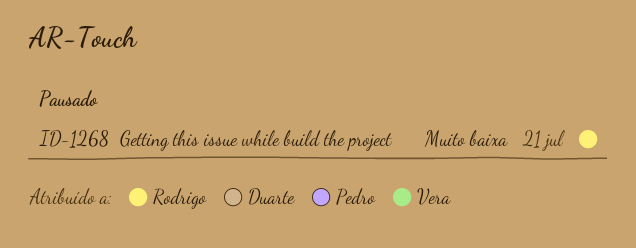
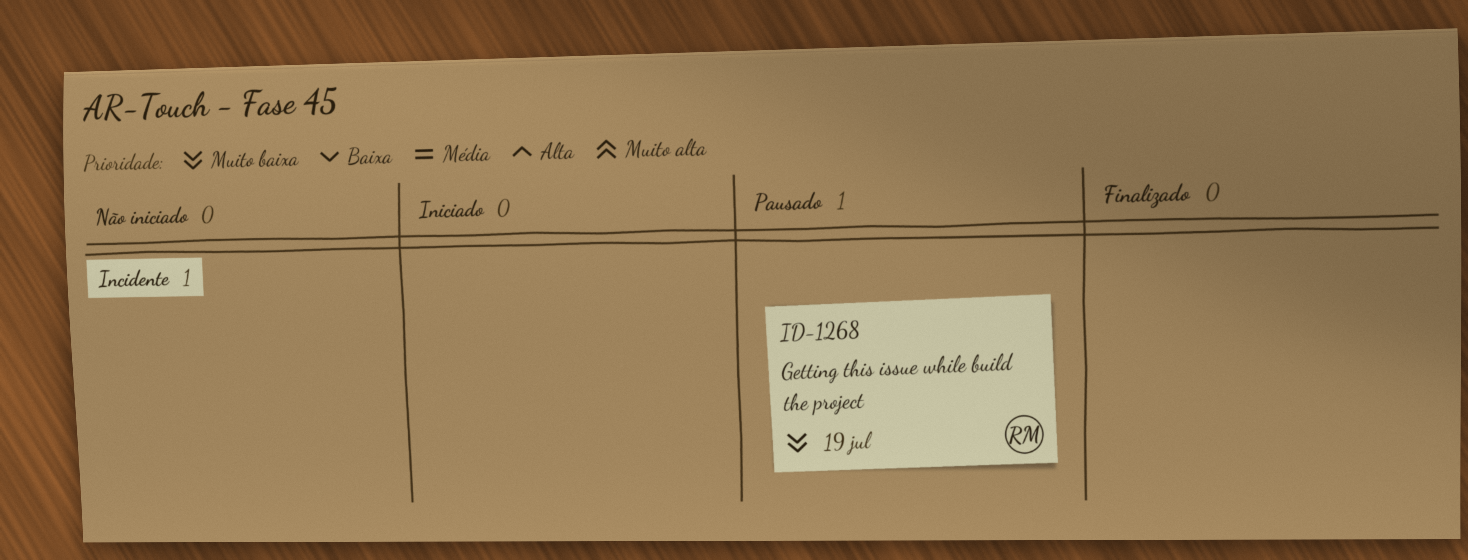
ID-1268, due: Jul 21 -> Jul 19

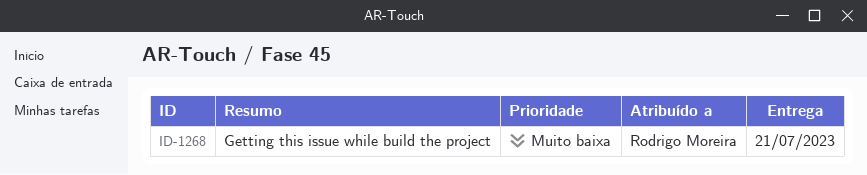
ID-1268, due: Jul 19 -> Jul 21

